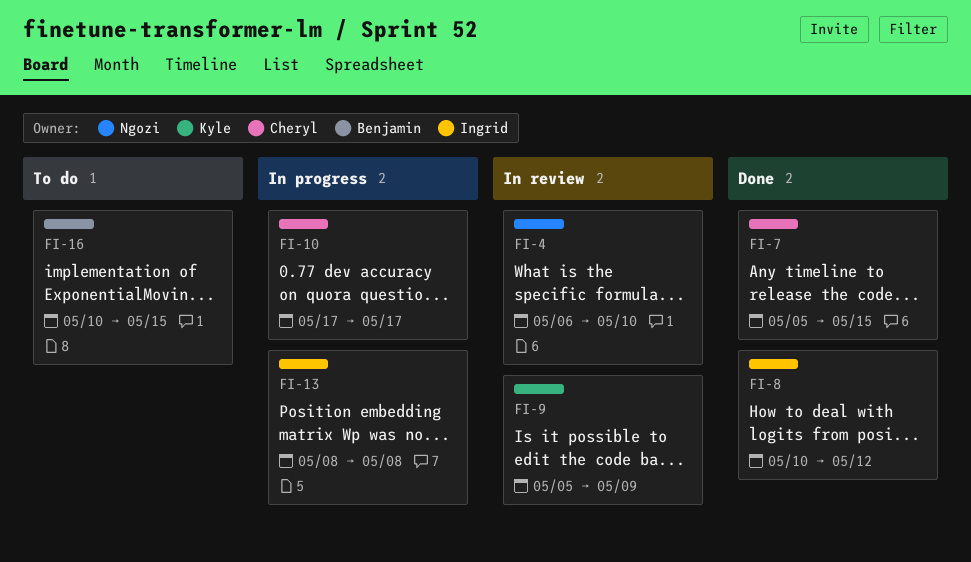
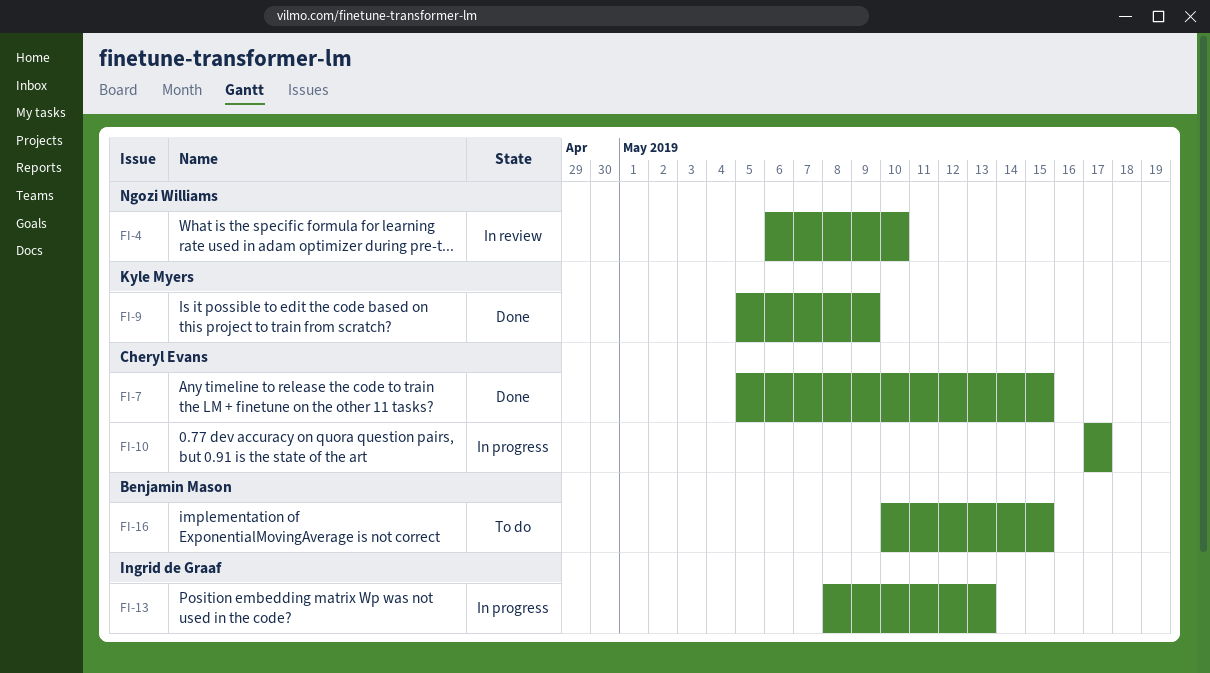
FI-8: present -> none
FI-9, status: In review -> Done
FI-13, due: May 8 -> May 13

